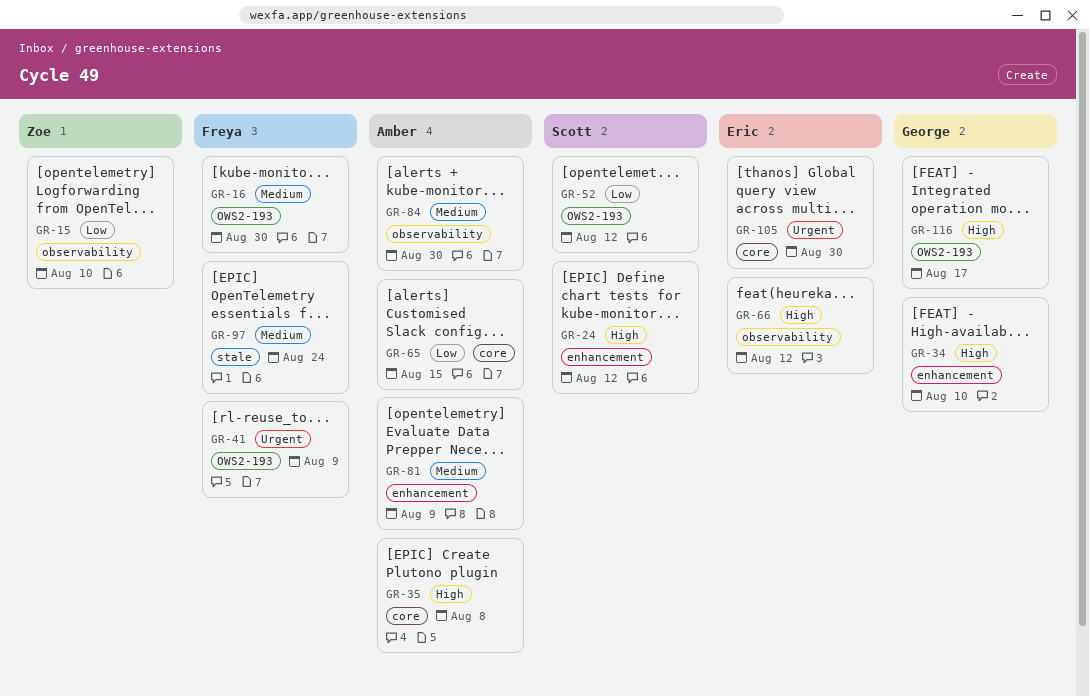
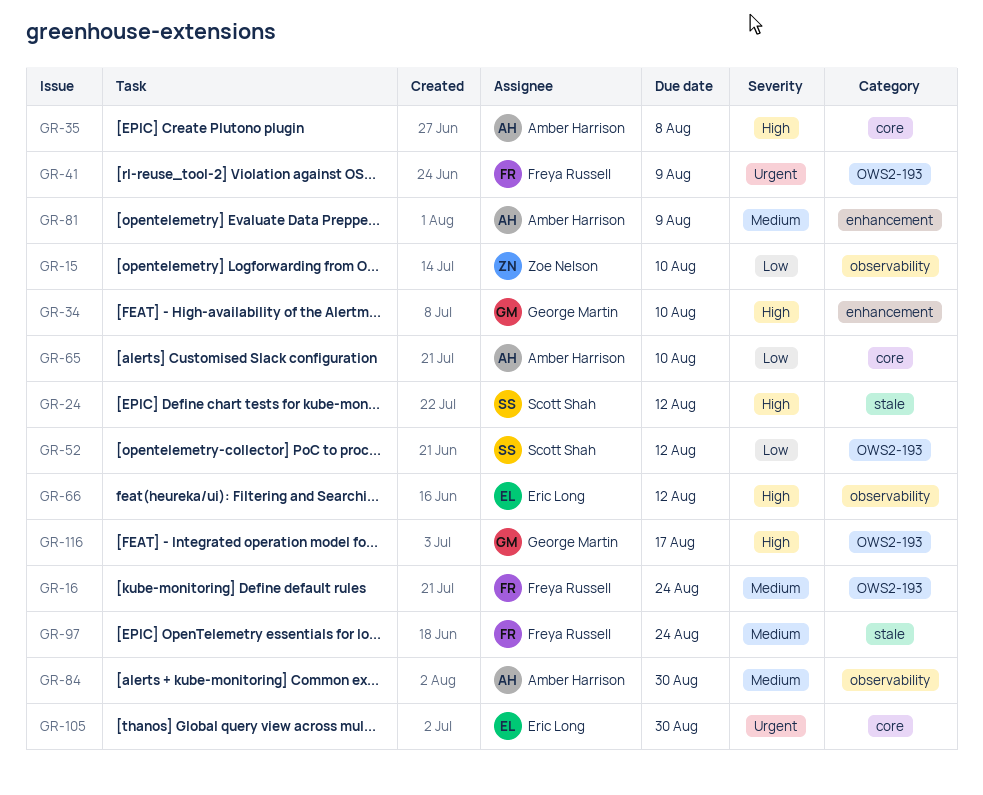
GR-16, due: Aug 30 -> Aug 24
GR-24, label: enhancement -> stale
GR-65, due: Aug 15 -> Aug 10

